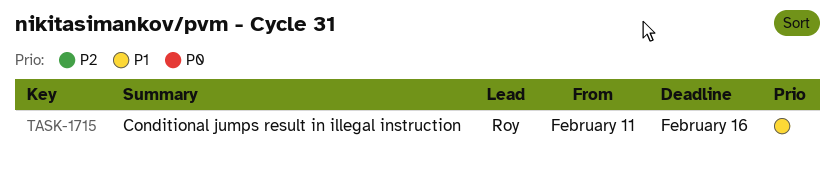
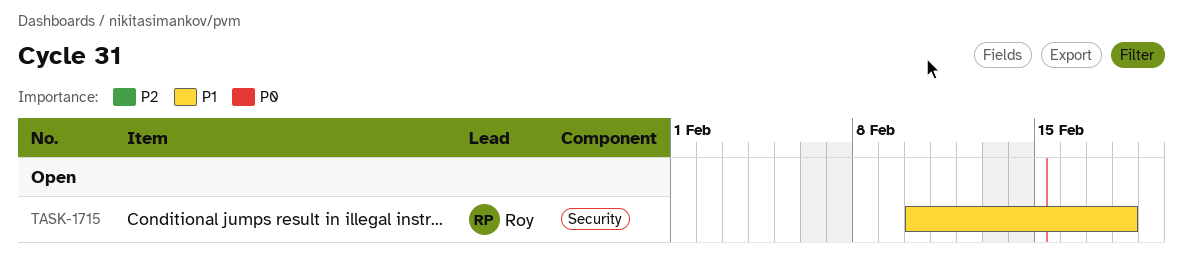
TASK-1715, start: Feb 11 -> Feb 10
TASK-1715, due: Feb 16 -> Feb 18

